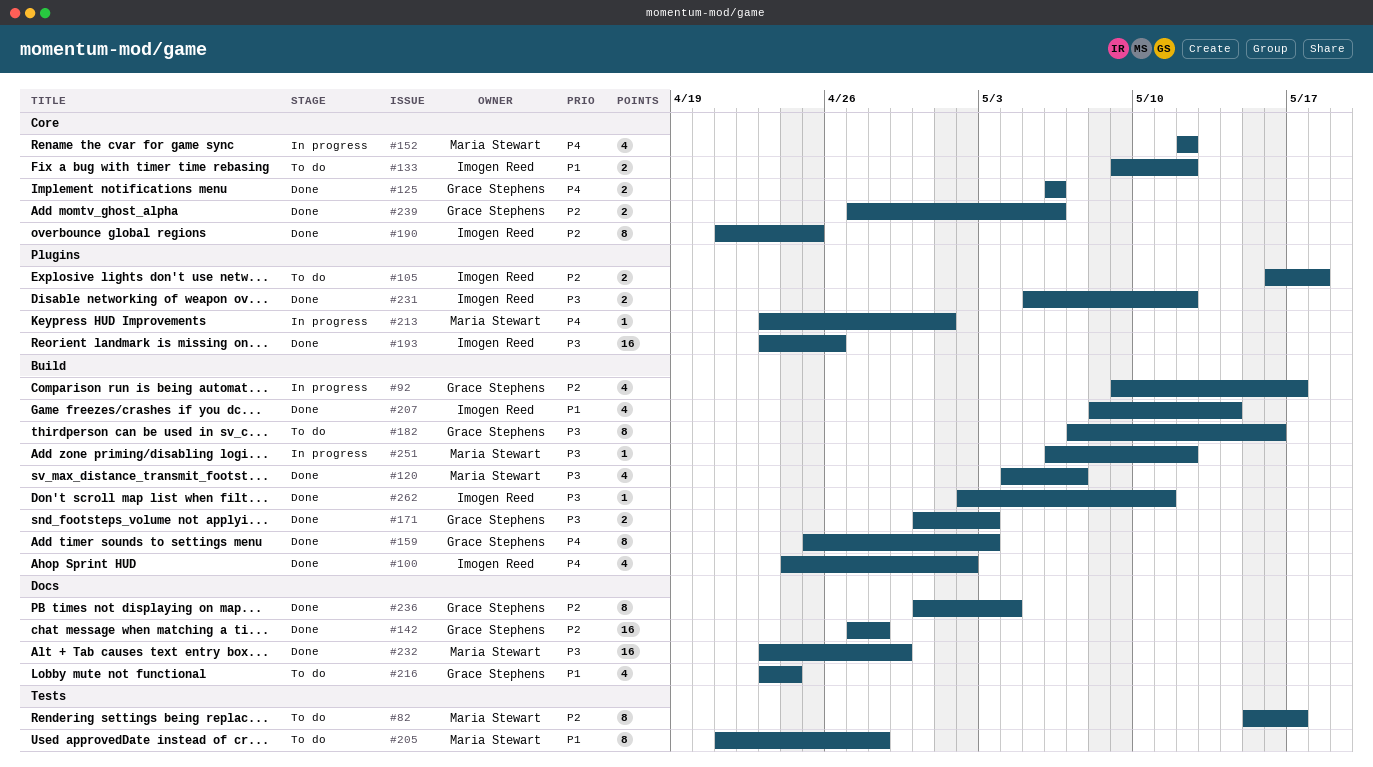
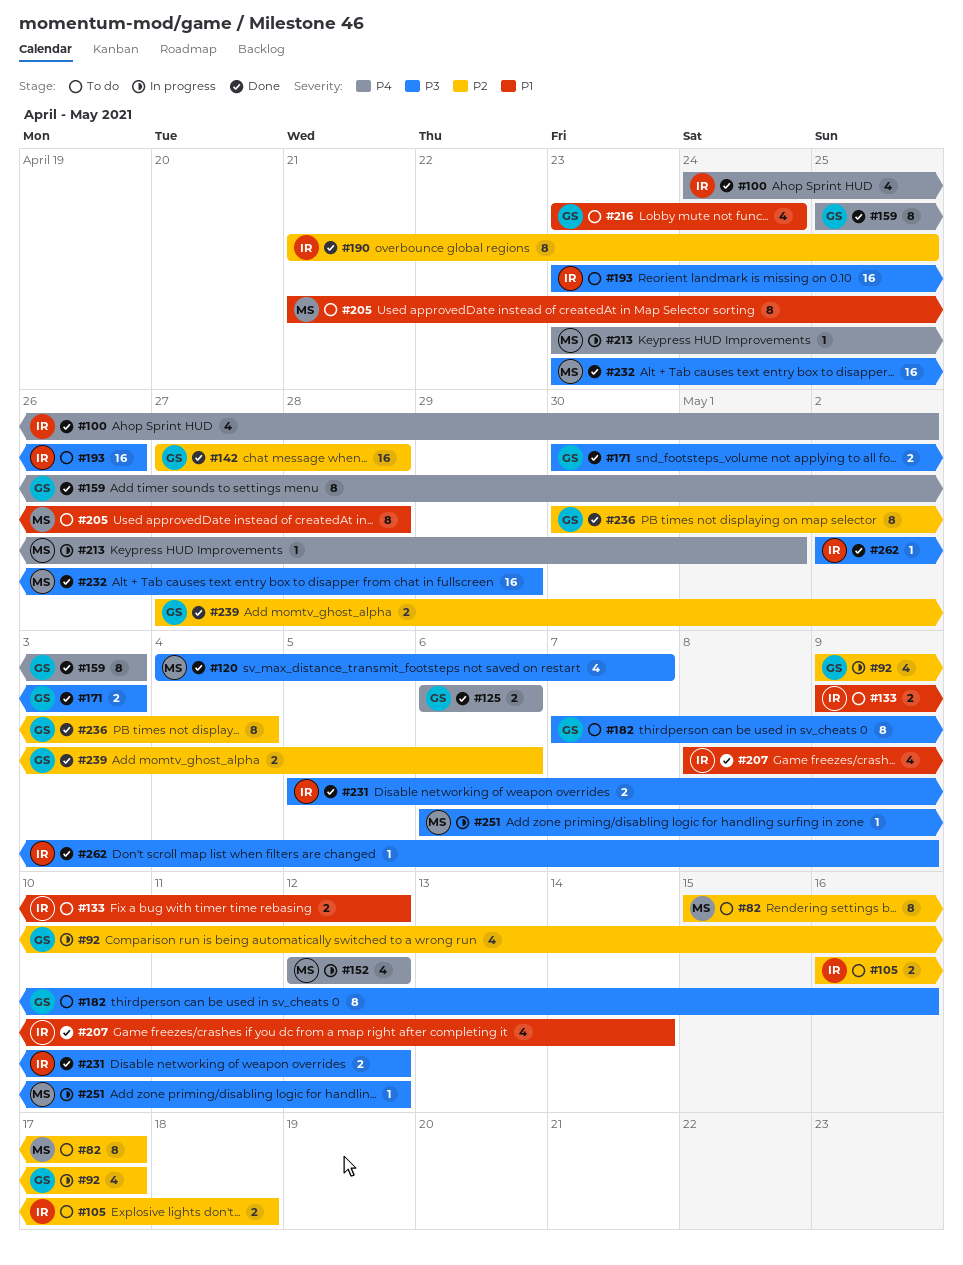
#193, status: Done -> To do
#262, due: May 11 -> May 9

